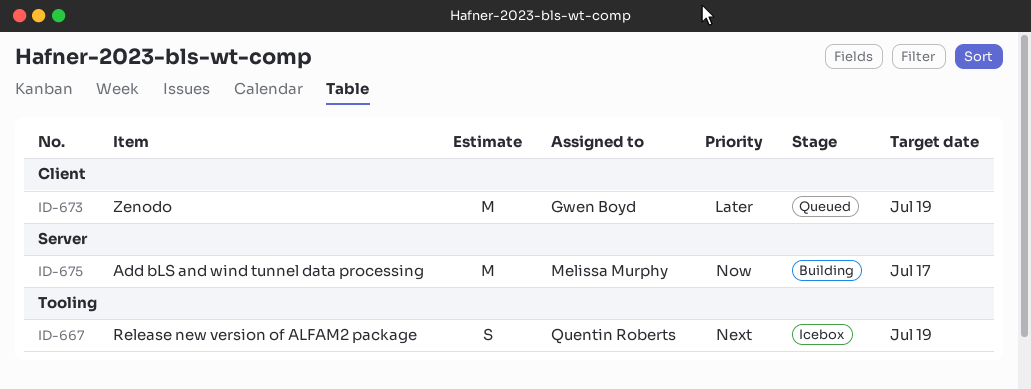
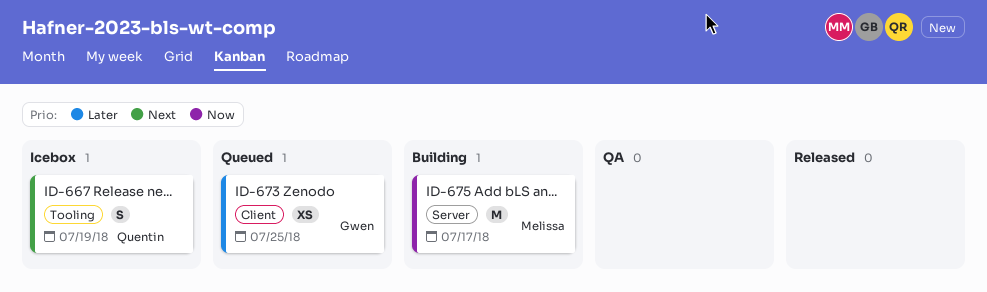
ID-673, estimate: M -> XS
ID-673, due: Jul 19 -> Jul 25

